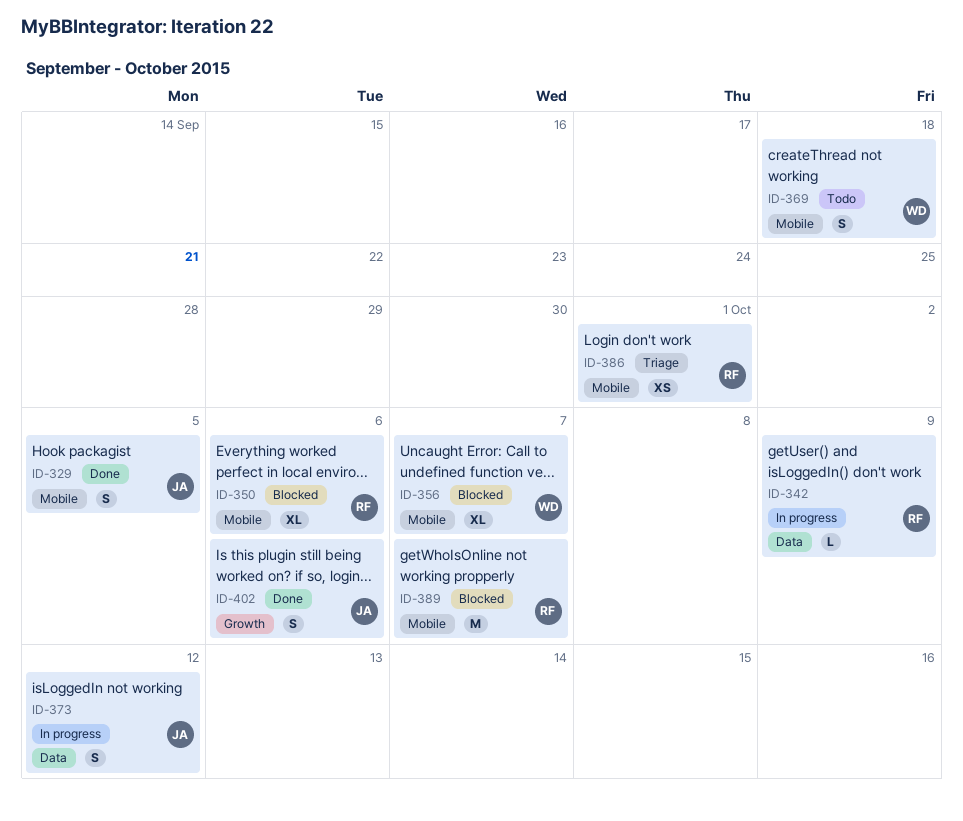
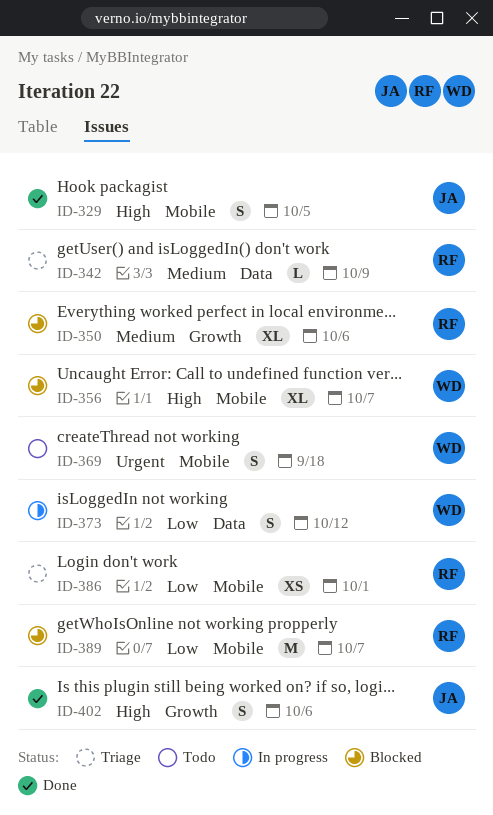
ID-342, status: In progress -> Triage
ID-350, label: Mobile -> Growth
ID-373, owner: JA -> WD

